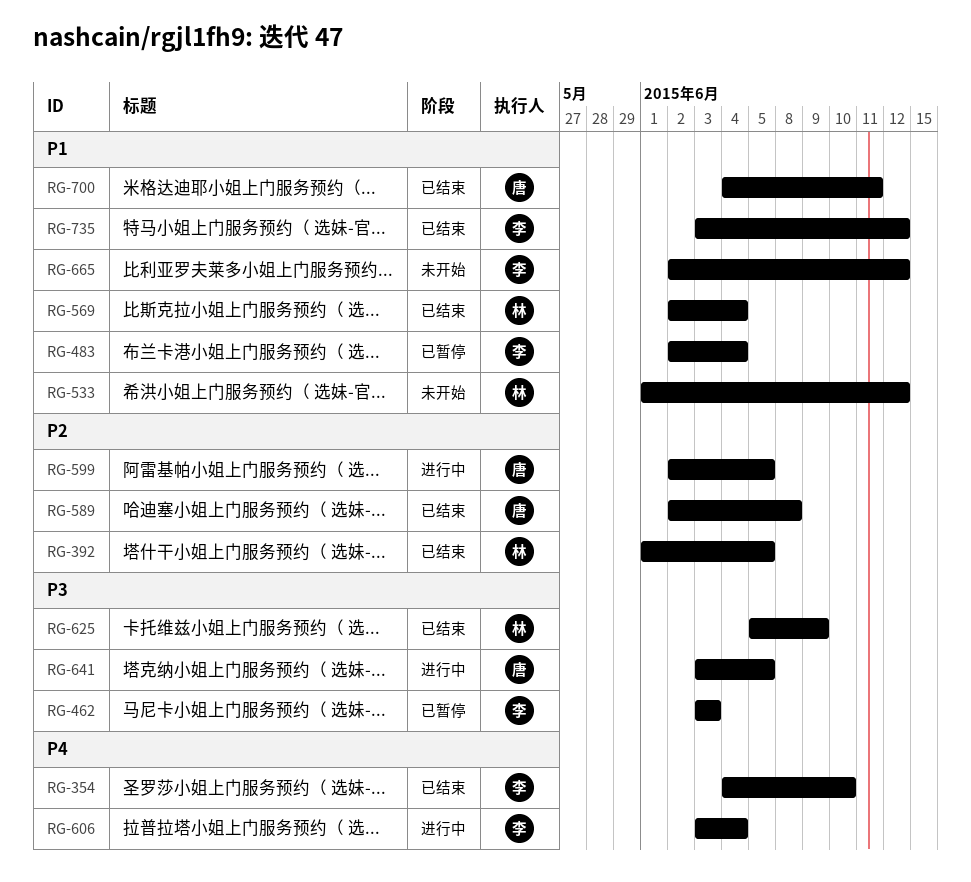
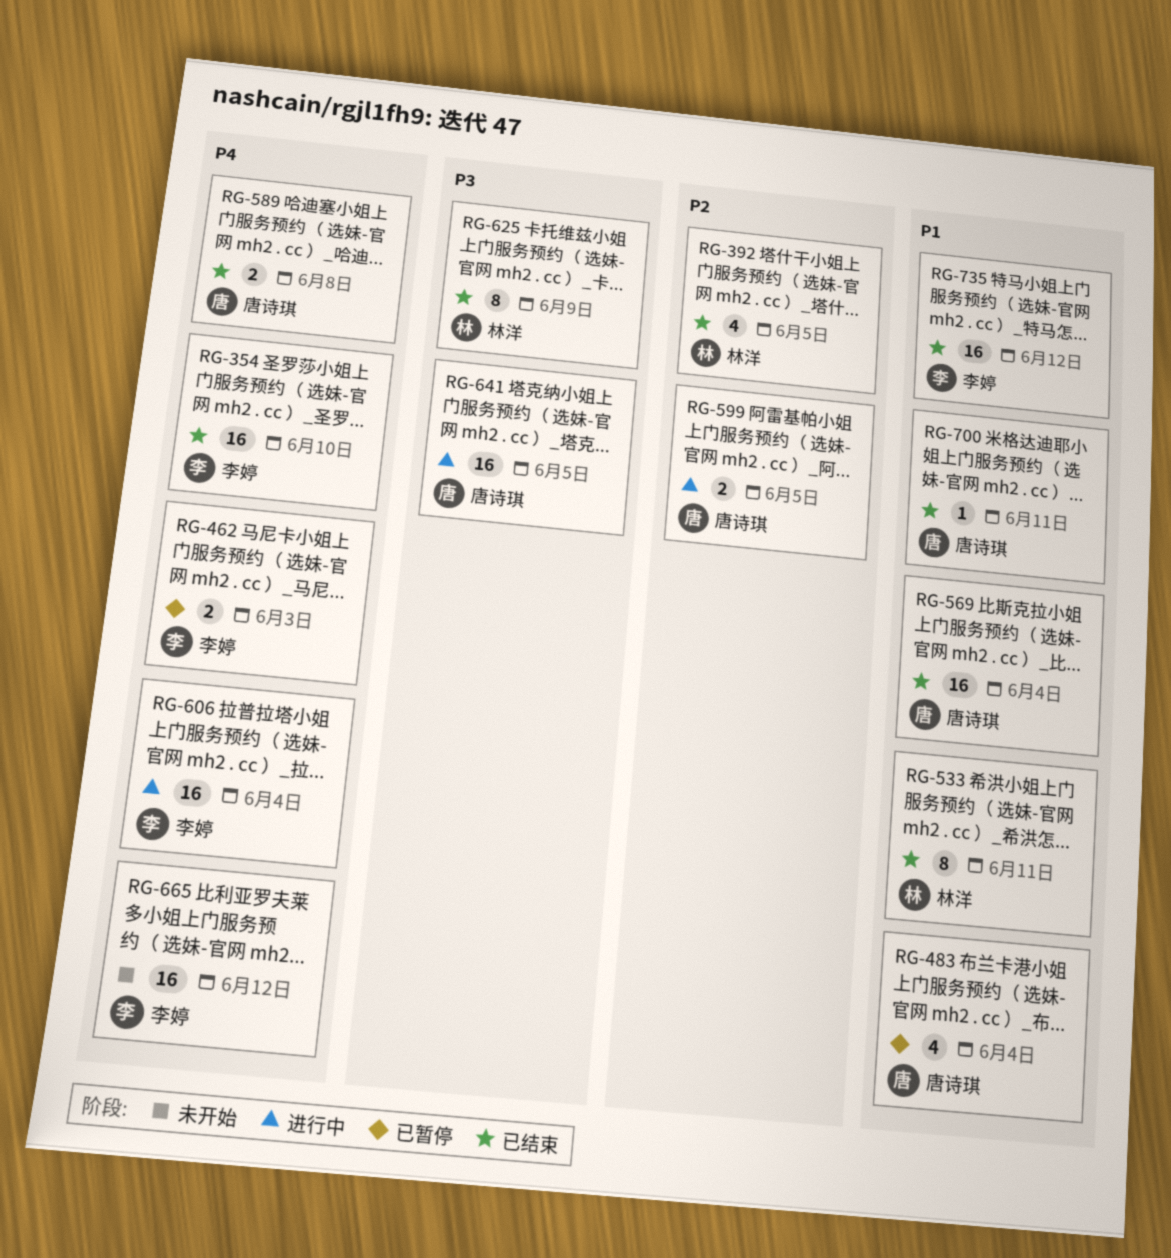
RG-462, priority: P3 -> P4
RG-483, owner: 李婷 -> 唐诗琪
RG-533, status: 未开始 -> 已结束
RG-533, due: Jun 12 -> Jun 11
RG-569, owner: 林洋 -> 唐诗琪
RG-589, priority: P2 -> P4
RG-665, priority: P1 -> P4

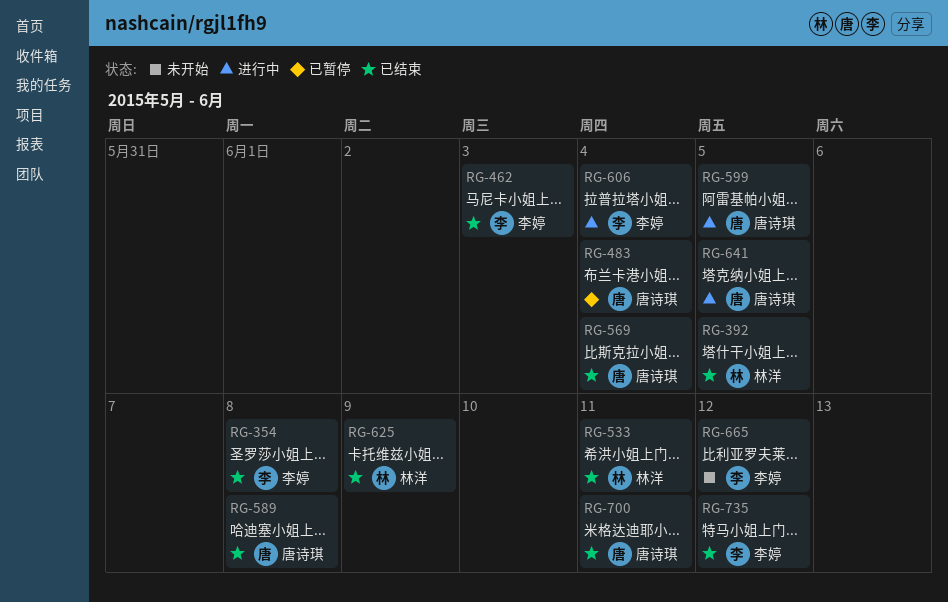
RG-354, due: Jun 10 -> Jun 8
RG-462, status: 已暂停 -> 已结束

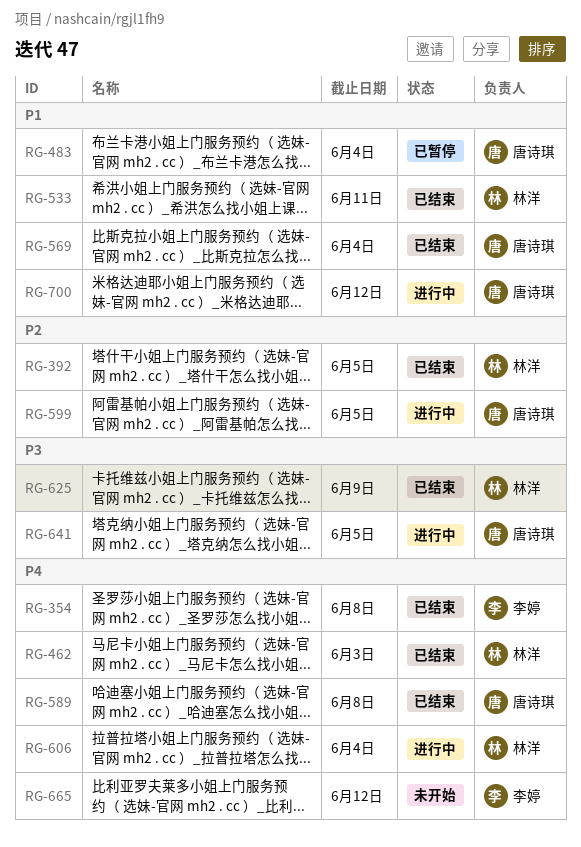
RG-462, owner: 李婷 -> 林洋
RG-606, owner: 李婷 -> 林洋
RG-700, status: 已结束 -> 进行中
RG-700, due: Jun 11 -> Jun 12
RG-735: present -> none

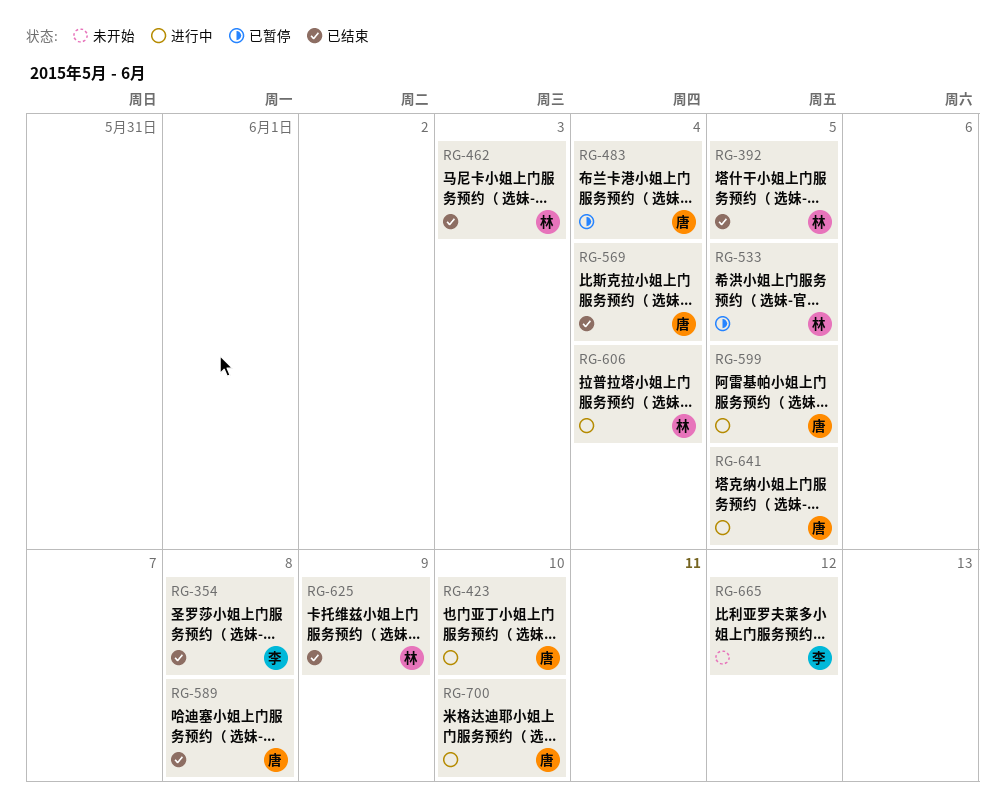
RG-423: none -> present
RG-533, status: 已结束 -> 已暂停
RG-533, due: Jun 11 -> Jun 5
RG-700, due: Jun 12 -> Jun 10

